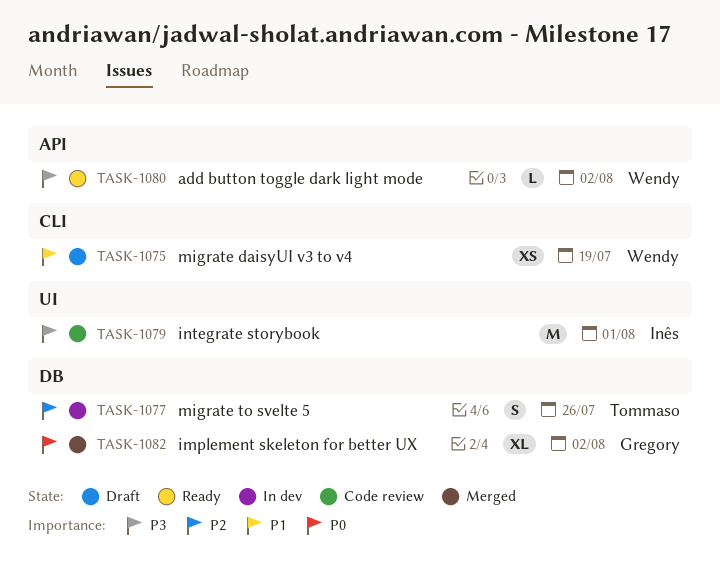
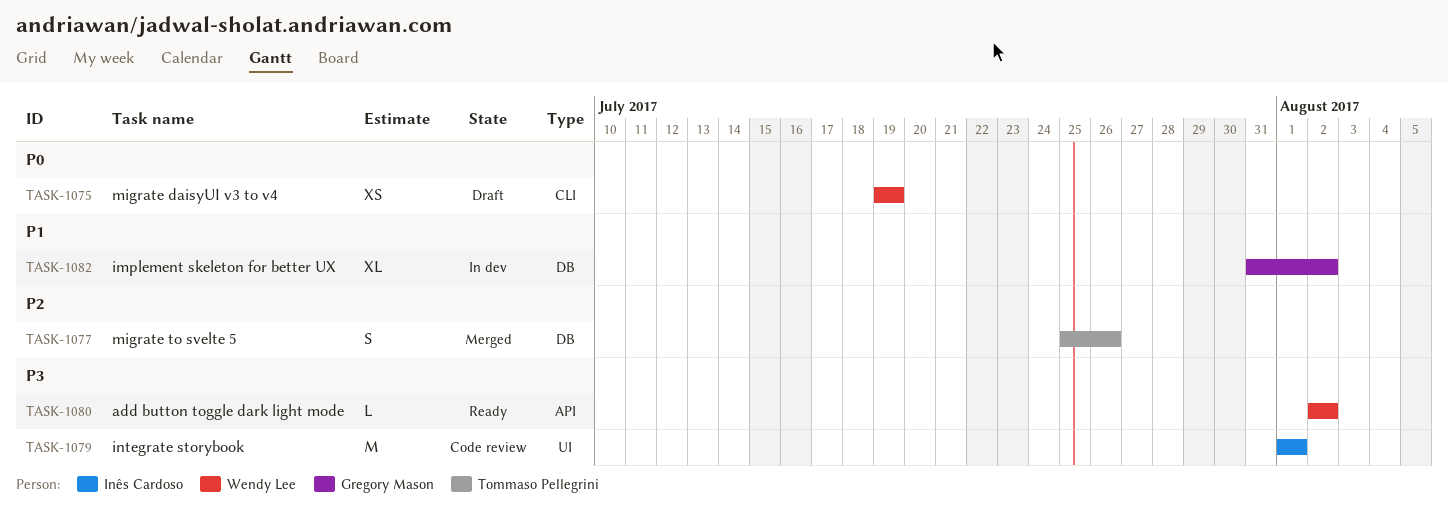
TASK-1075, priority: P1 -> P0
TASK-1077, status: In dev -> Merged
TASK-1082, status: Merged -> In dev
TASK-1082, priority: P0 -> P1

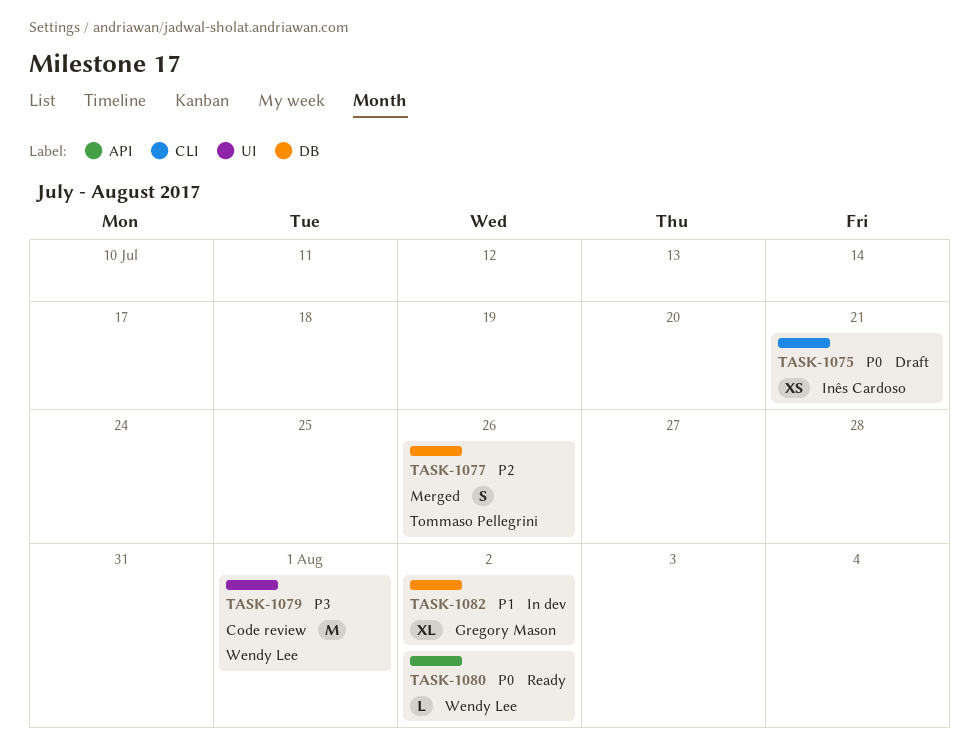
TASK-1075, owner: Wendy Lee -> Inês Cardoso
TASK-1075, due: Jul 19 -> Jul 21
TASK-1079, owner: Inês Cardoso -> Wendy Lee
TASK-1080, priority: P3 -> P0

